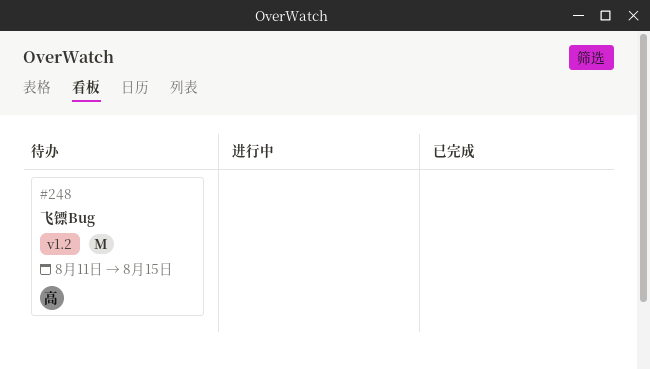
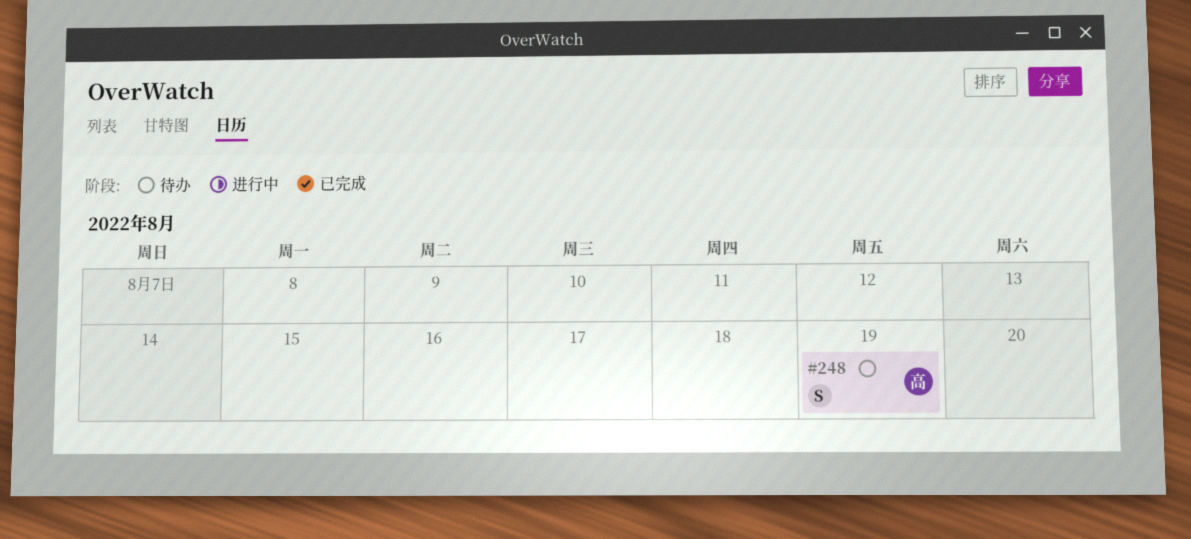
#248, estimate: M -> S
#248, due: Aug 15 -> Aug 19

